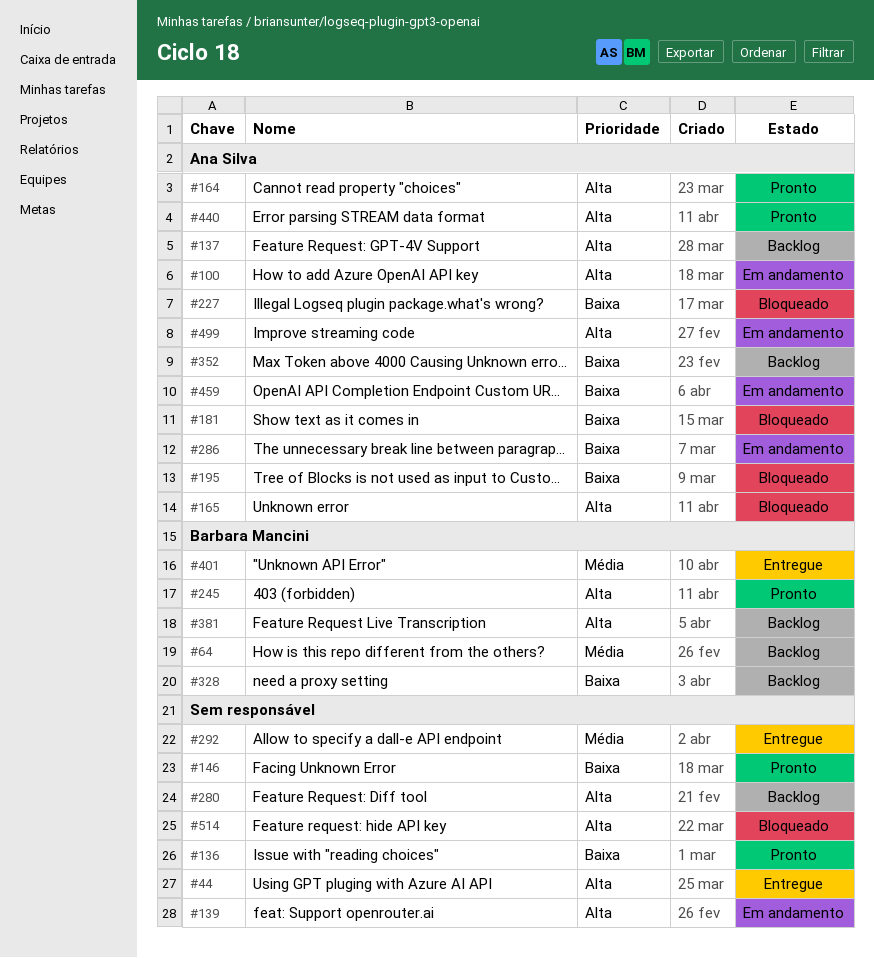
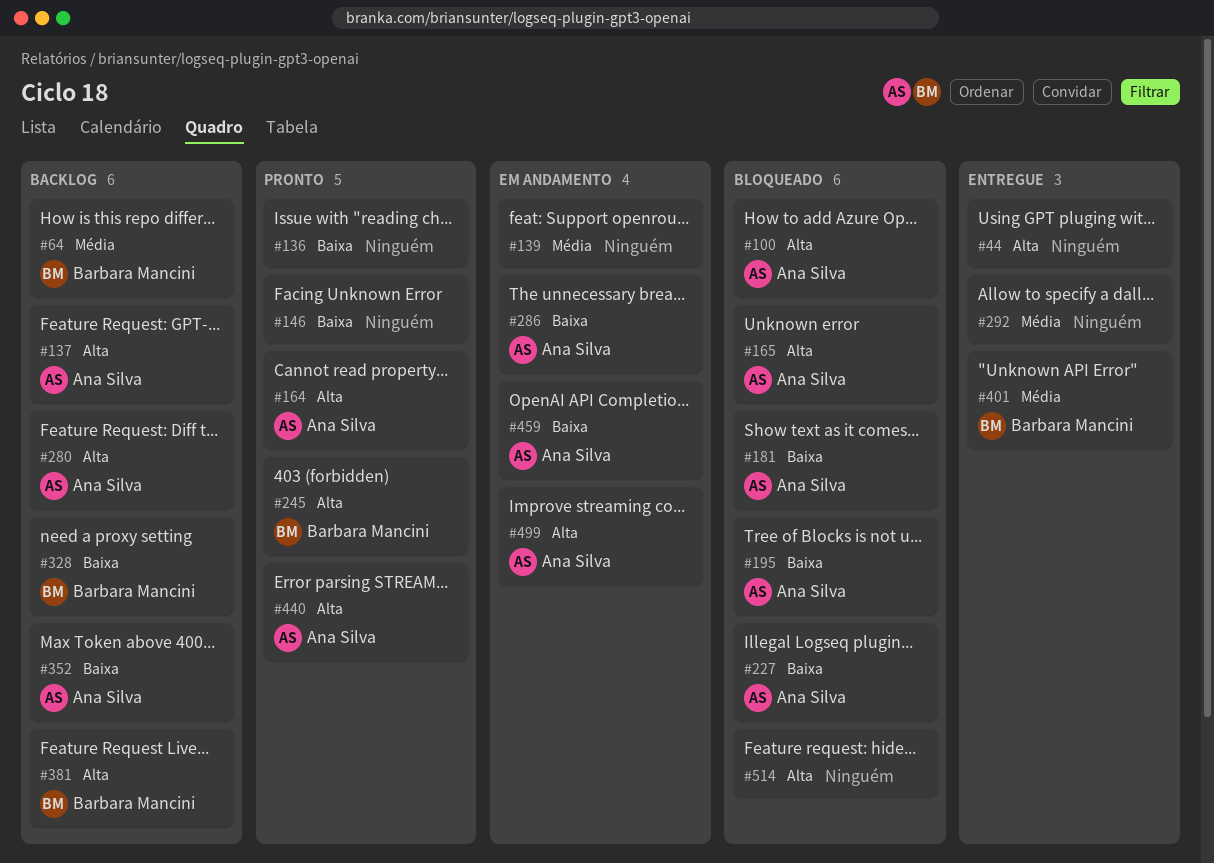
#100, status: Em andamento -> Bloqueado
#139, priority: Alta -> Média
#280, owner: none -> Ana Silva

